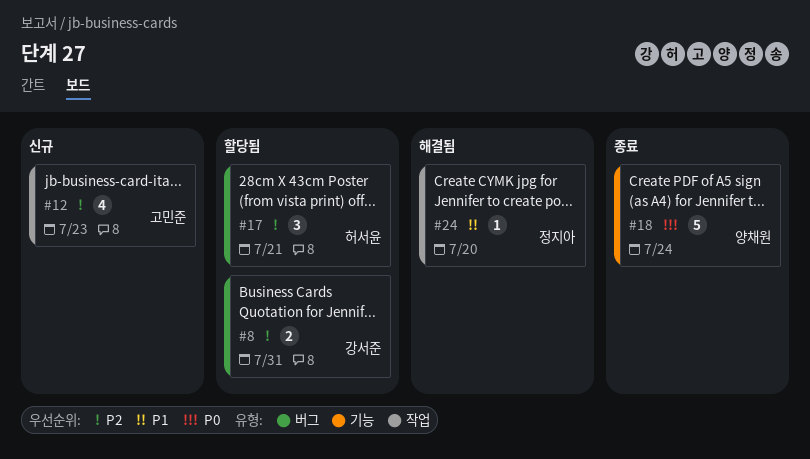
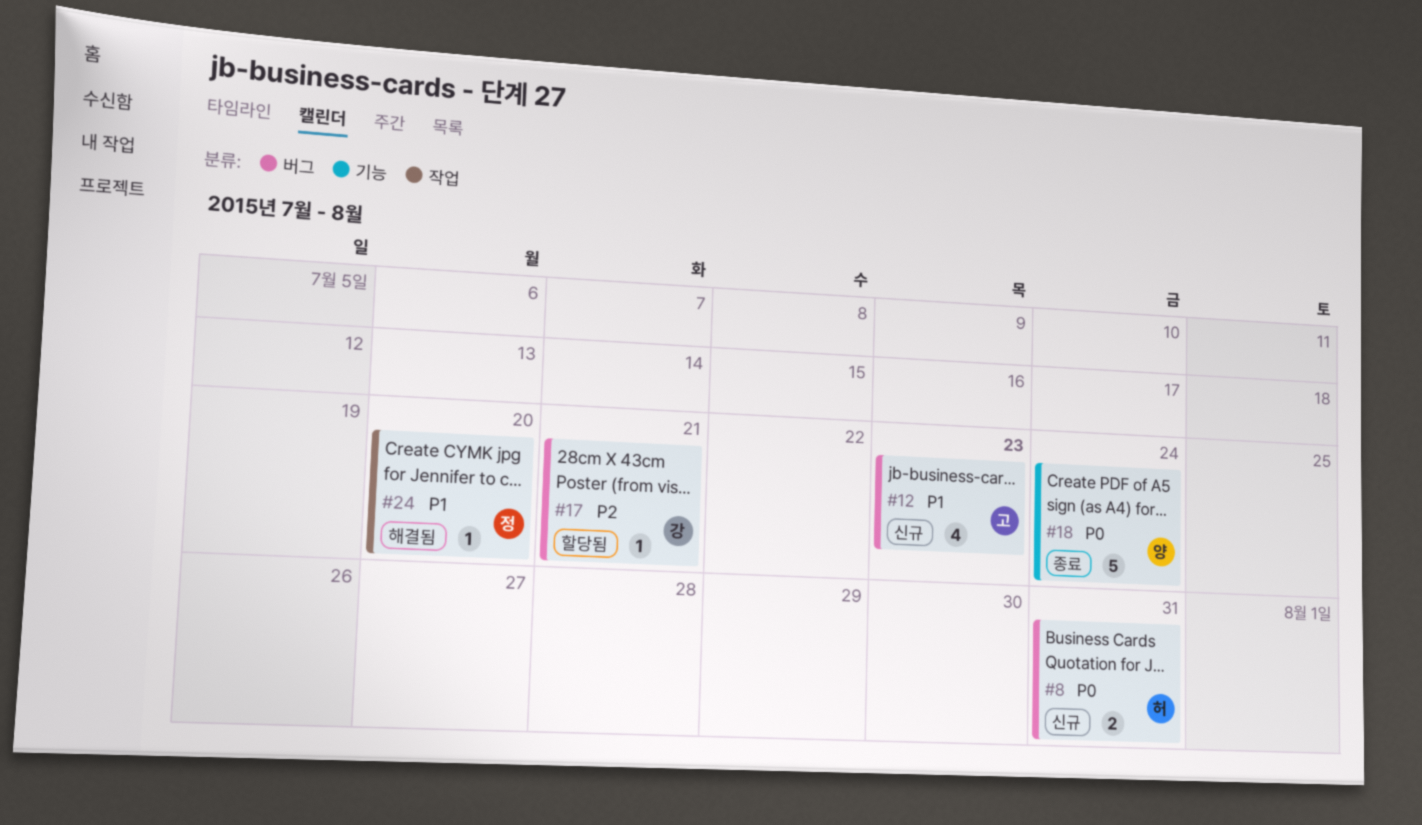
#8, status: 할당됨 -> 신규
#8, owner: 강서준 -> 허서윤
#8, priority: P2 -> P0
#12, priority: P2 -> P1
#12, label: 작업 -> 버그
#17, owner: 허서윤 -> 강서준
#17, estimate: 3 -> 1

